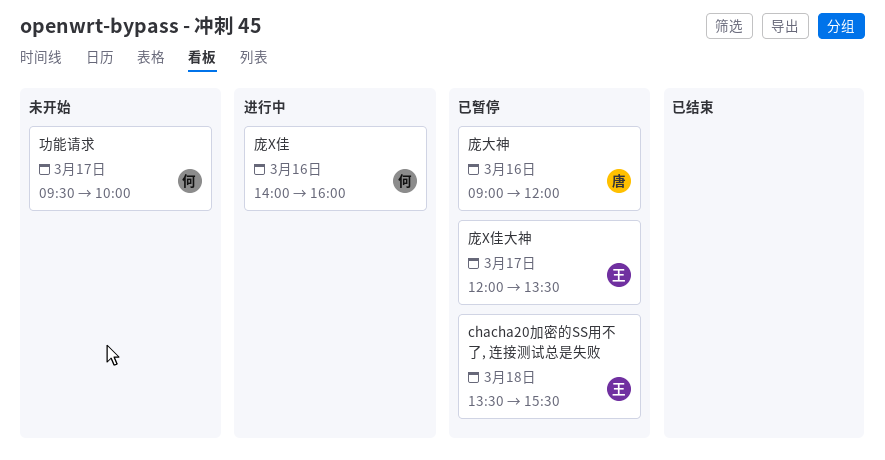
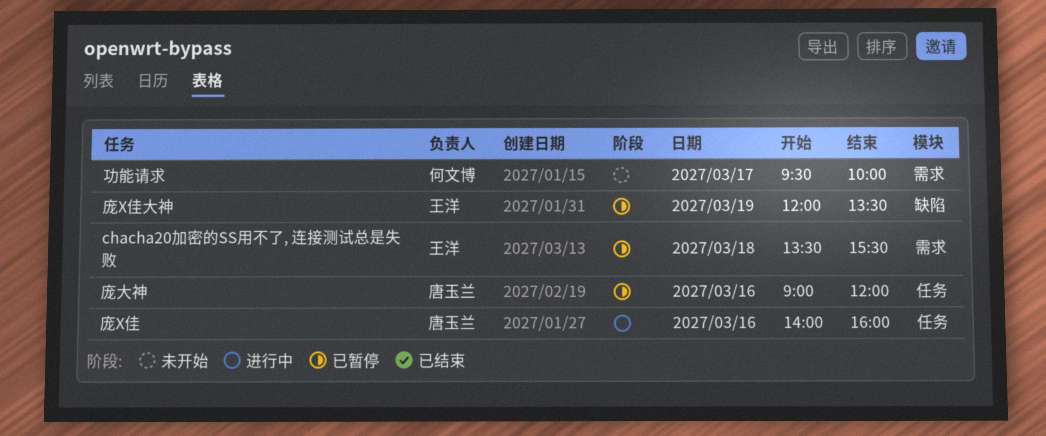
庞X佳, owner: 何文博 -> 唐玉兰
庞X佳大神, day: Mar 17 -> Mar 19

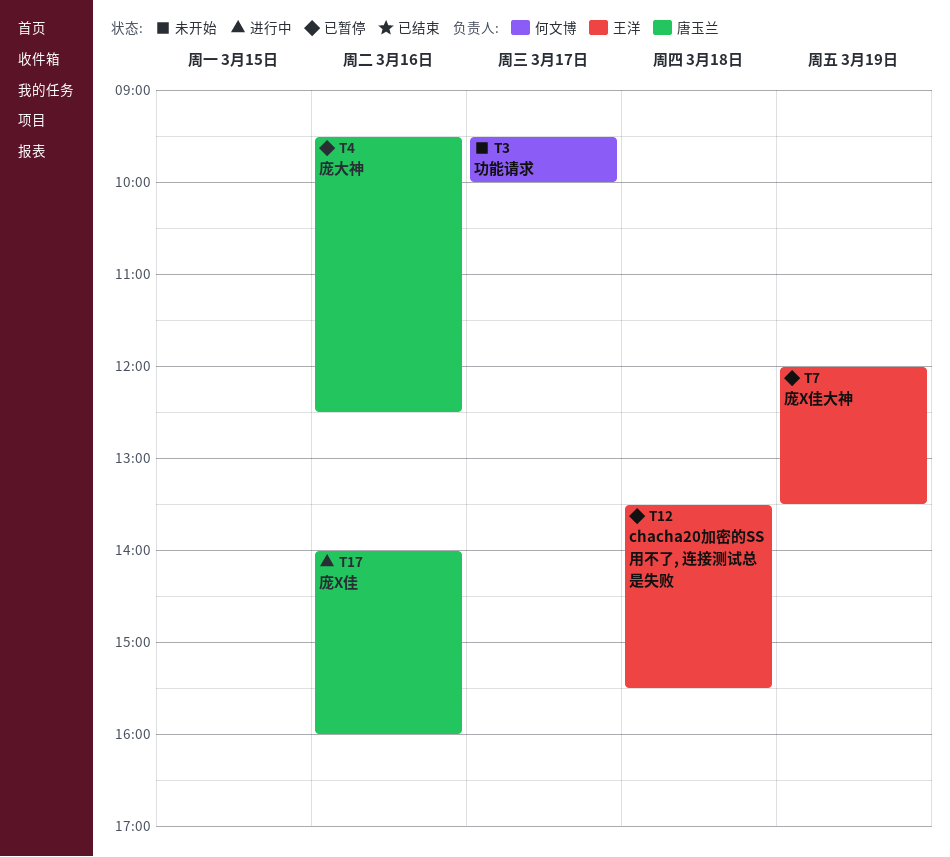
庞大神, begins: 09:00 -> 09:30
庞大神, ends: 12:00 -> 12:30

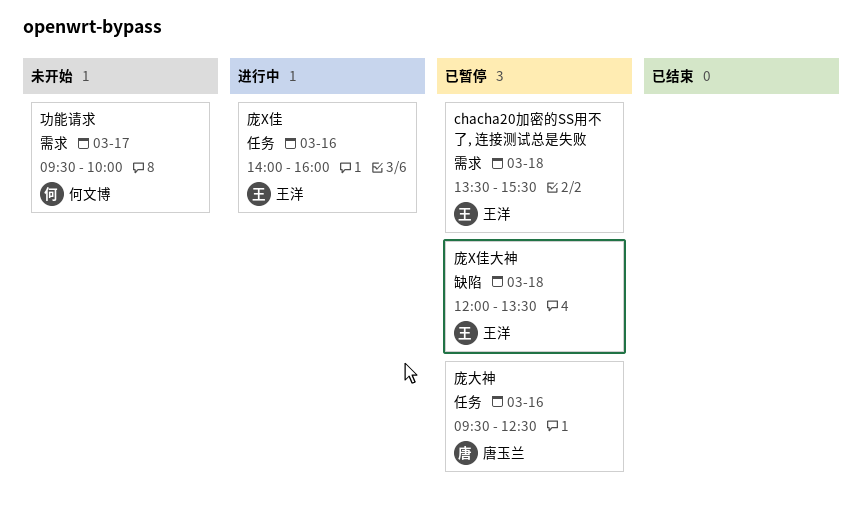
庞X佳, owner: 唐玉兰 -> 王洋
庞X佳大神, day: Mar 19 -> Mar 18

